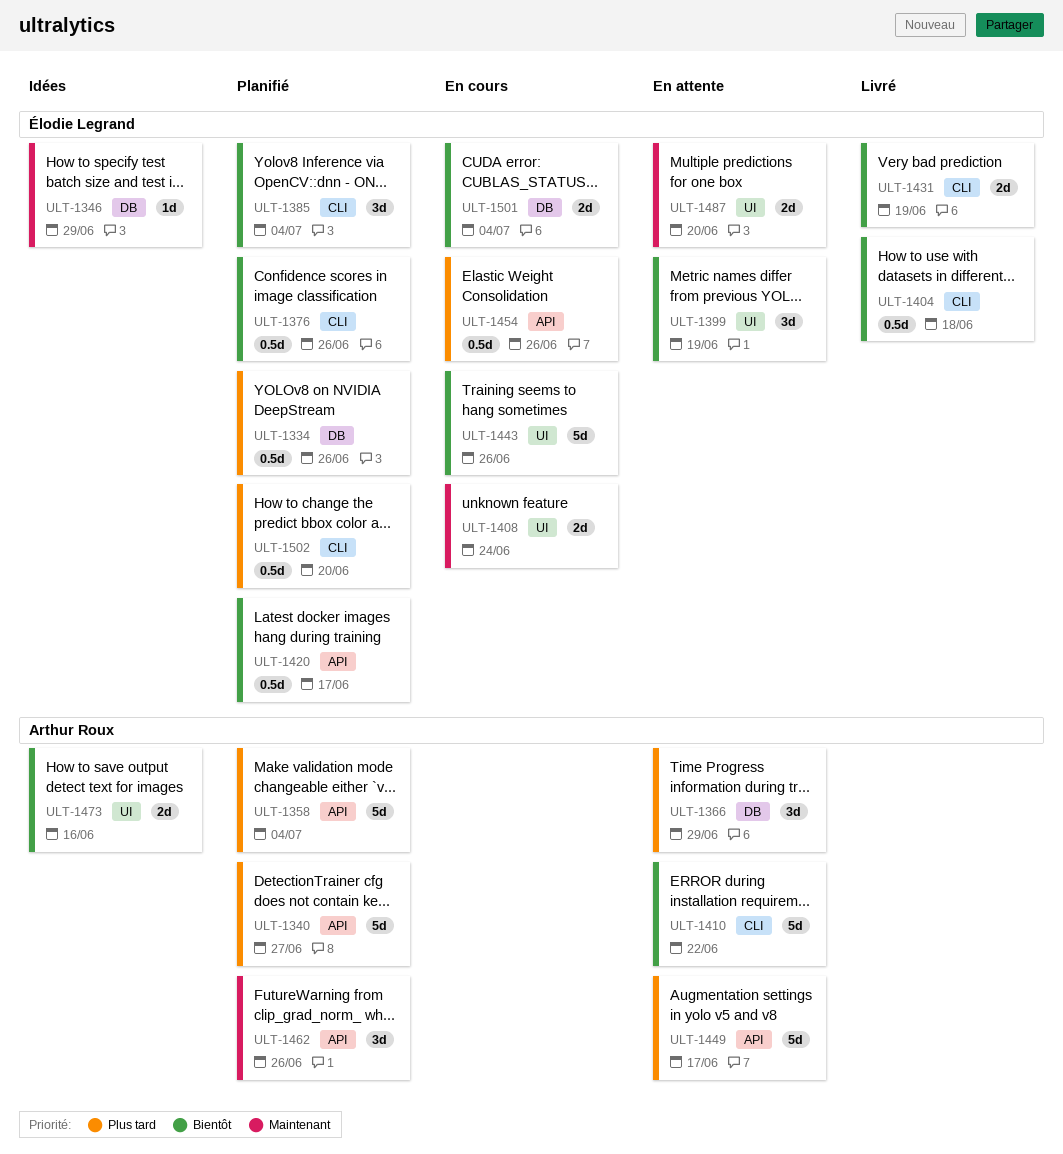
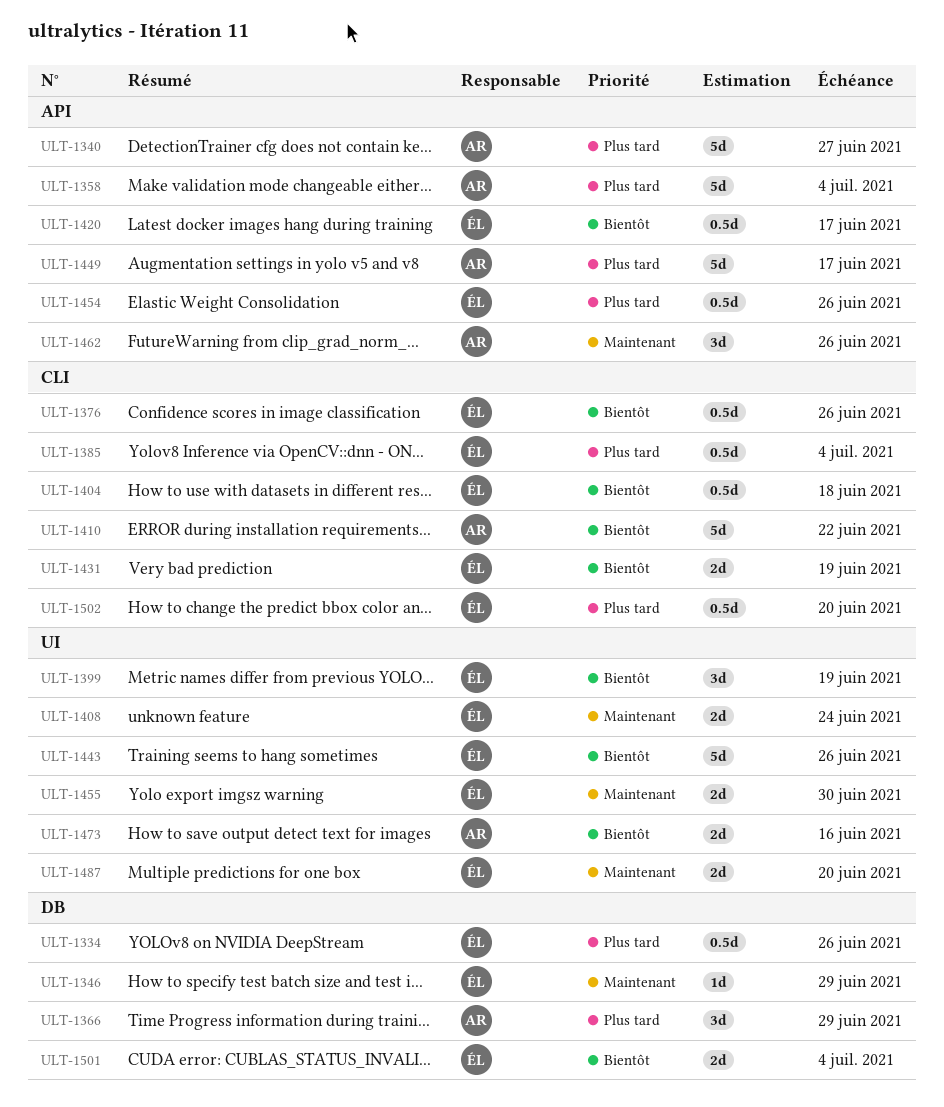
ULT-1385, priority: Bientôt -> Plus tard
ULT-1385, estimate: 3d -> 0.5d
ULT-1455: none -> present

